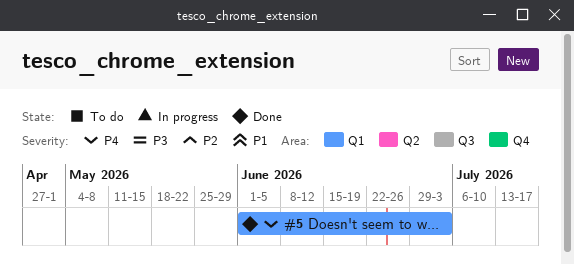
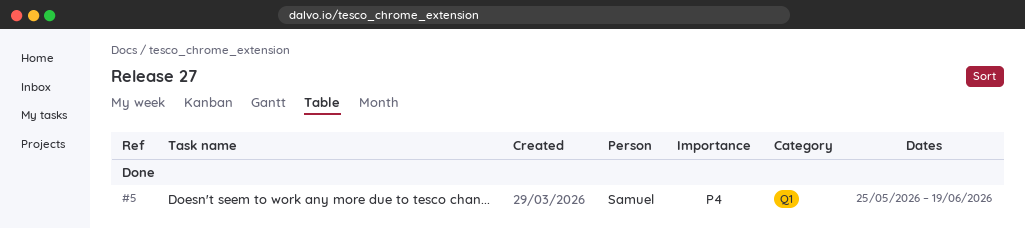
#5, start: Jun 1 -> May 25
#5, due: Jul 3 -> Jun 19

